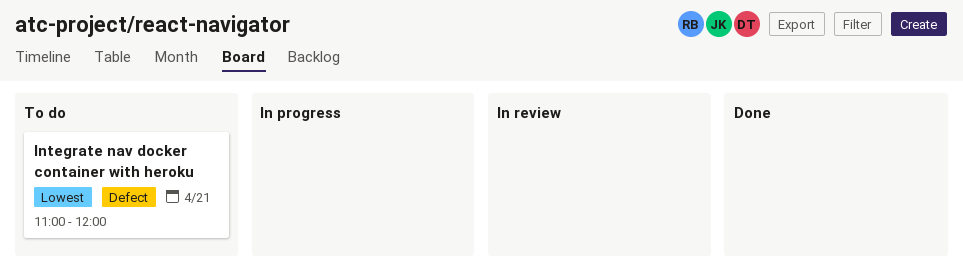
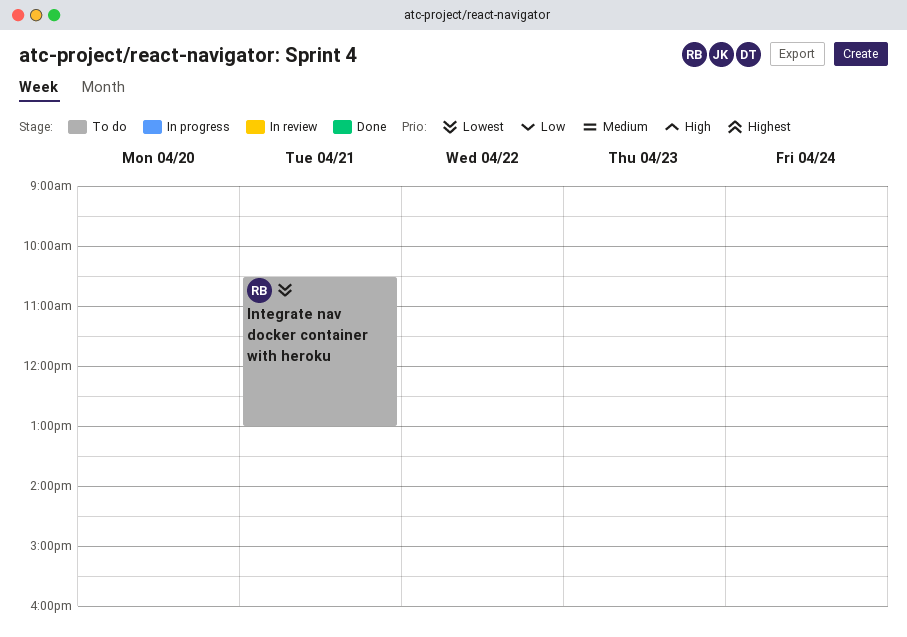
Integrate nav docker container with heroku, begins: 11:00 -> 10:30
Integrate nav docker container with heroku, ends: 12:00 -> 13:00

